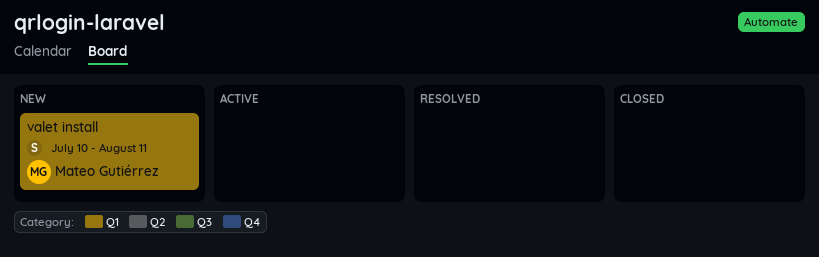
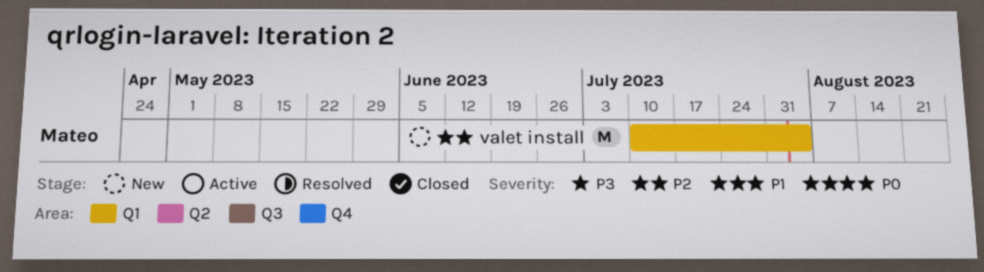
valet install, estimate: S -> M
valet install, due: Aug 11 -> Aug 4

